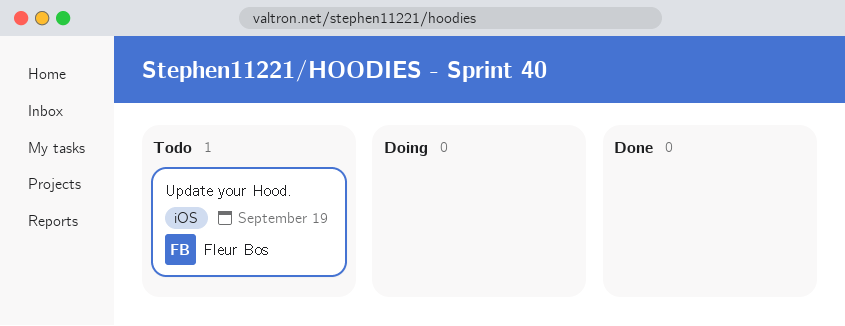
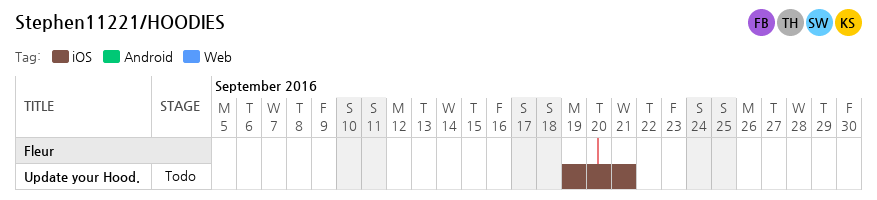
Update your Hood., due: Sep 19 -> Sep 21

